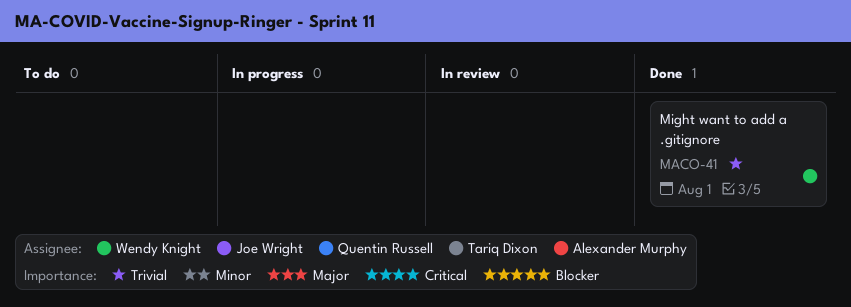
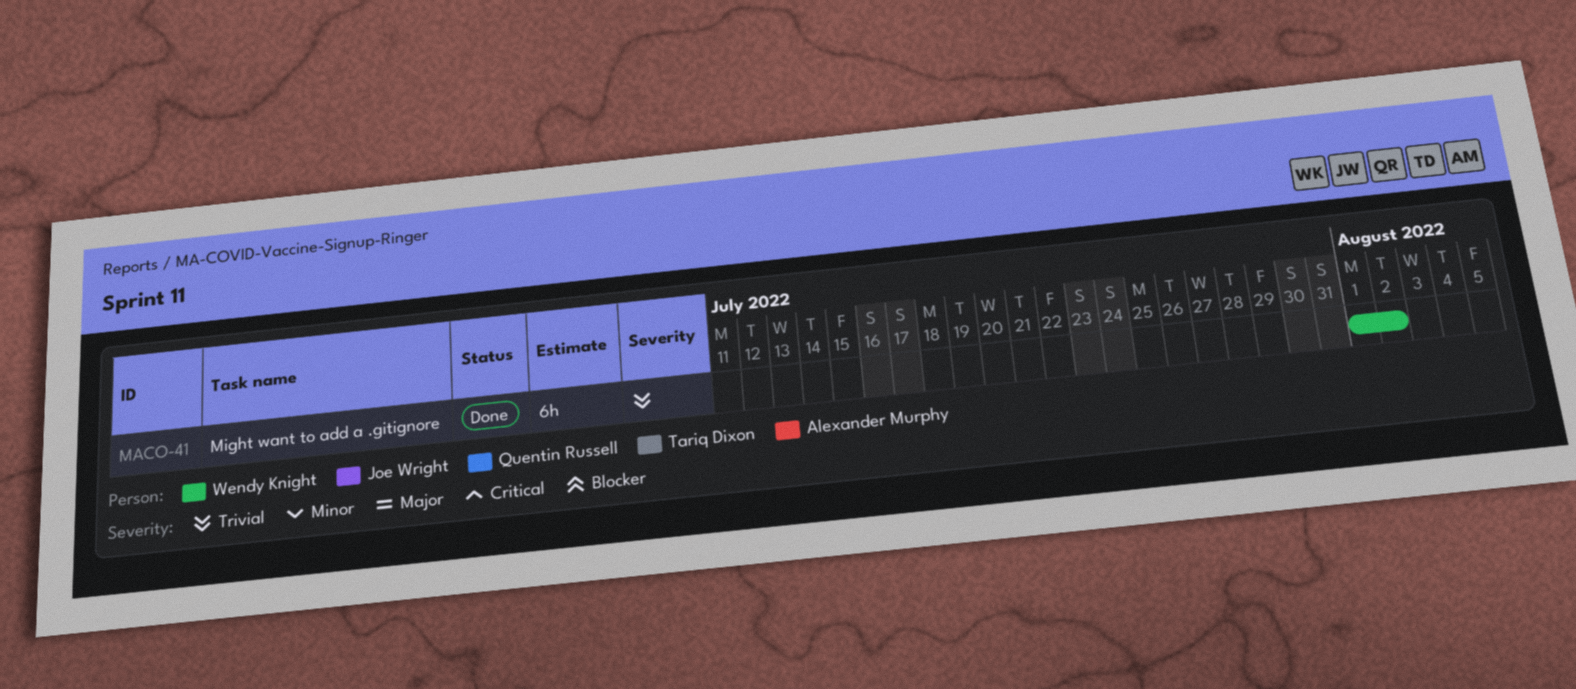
MACO-41, due: Aug 1 -> Aug 2

